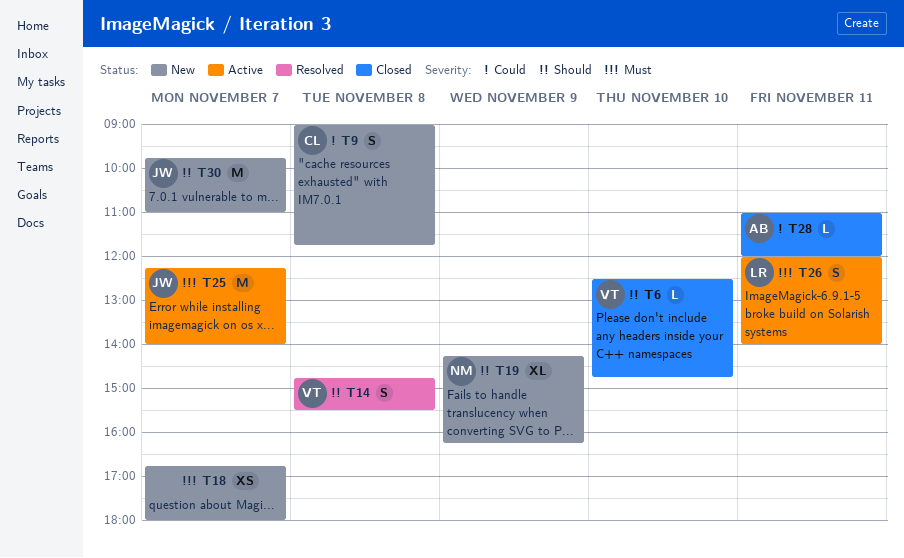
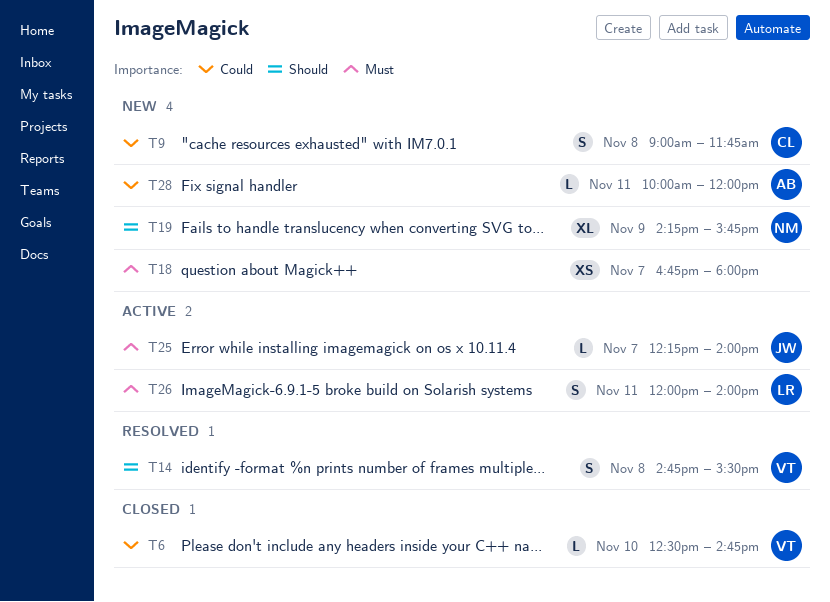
T6, priority: Should -> Could
T19, ends: 16:15 -> 15:45
T25, estimate: M -> L
T28, status: Closed -> New
T28, begins: 11:00 -> 10:00
T30: present -> none

